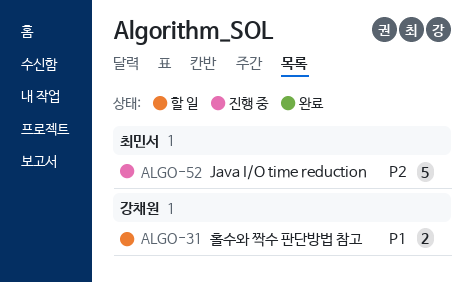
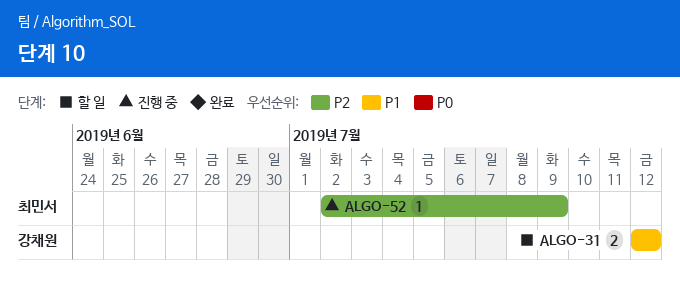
ALGO-52, estimate: 5 -> 1

